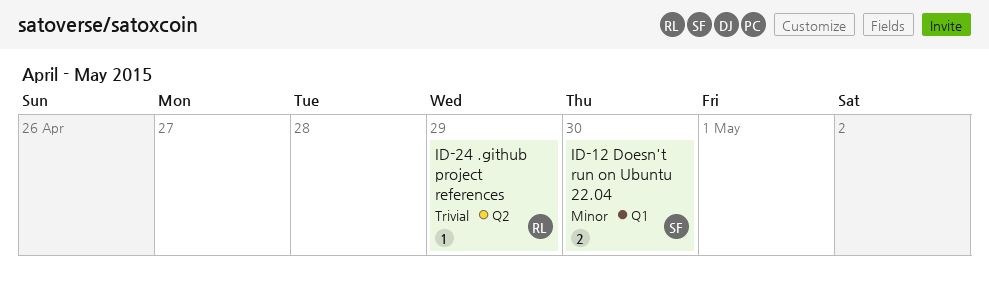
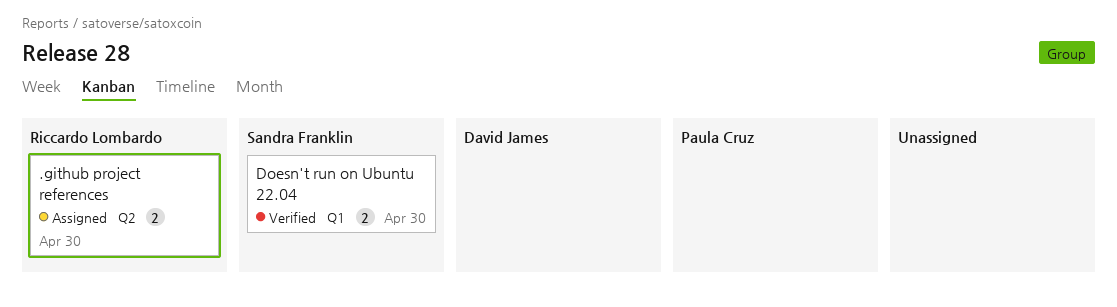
.github project references, estimate: 1 -> 2
.github project references, due: Apr 29 -> Apr 30

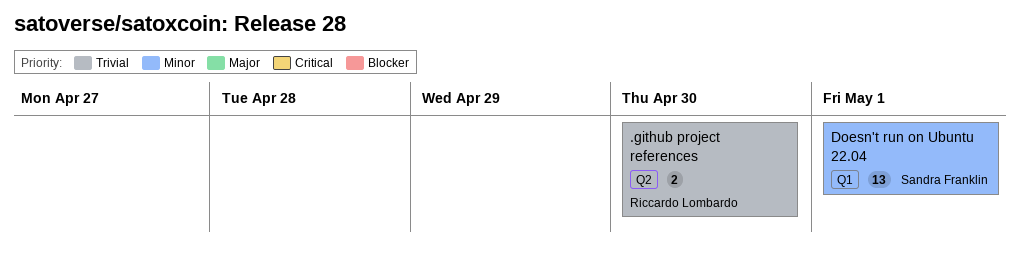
Doesn't run on Ubuntu 22.04, estimate: 2 -> 13
Doesn't run on Ubuntu 22.04, due: Apr 30 -> May 1

